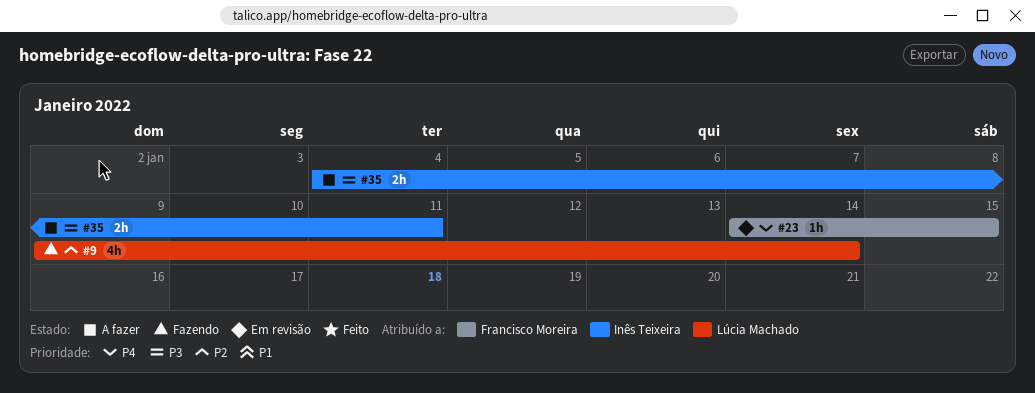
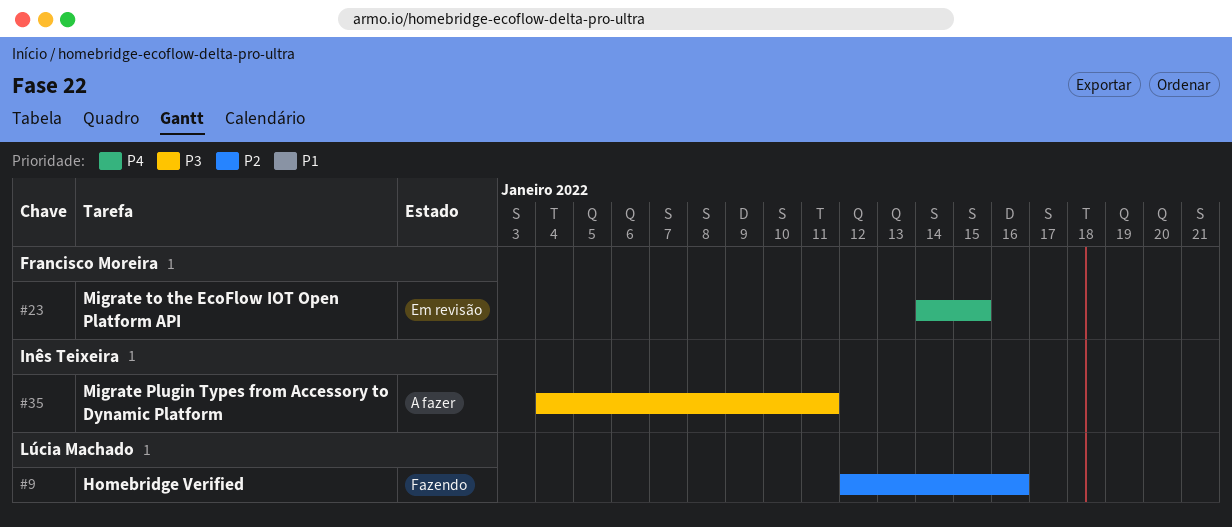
#9, start: Jan 9 -> Jan 12
#9, due: Jan 14 -> Jan 16

